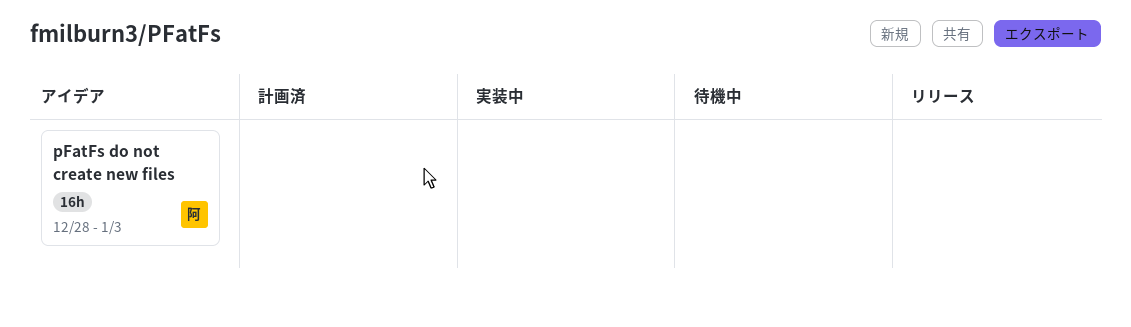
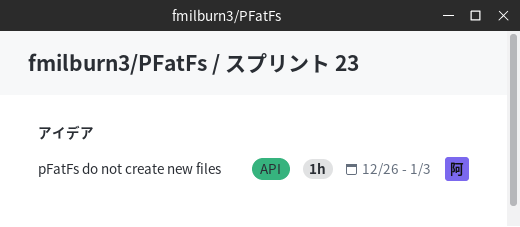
pFatFs do not create new files, estimate: 16h -> 1h
pFatFs do not create new files, start: Dec 28 -> Dec 26

